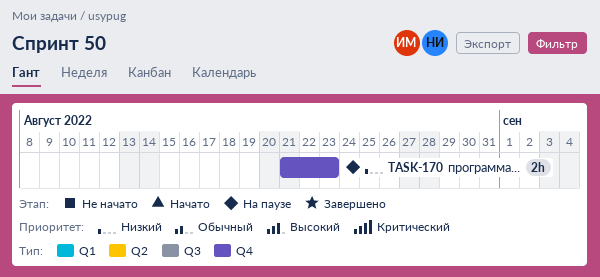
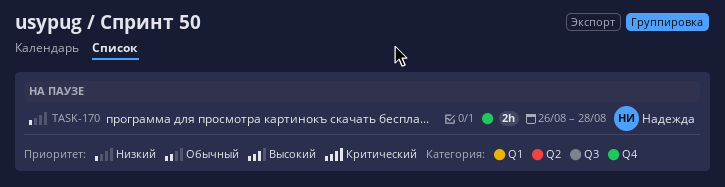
TASK-170, start: Aug 21 -> Aug 26
TASK-170, due: Aug 23 -> Aug 28

